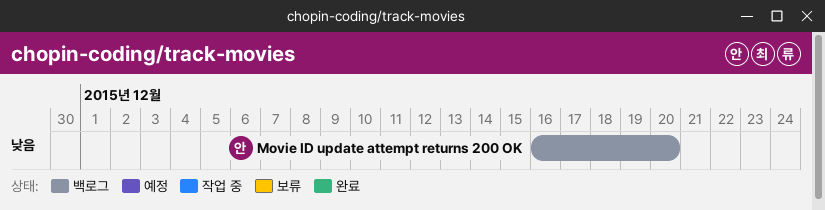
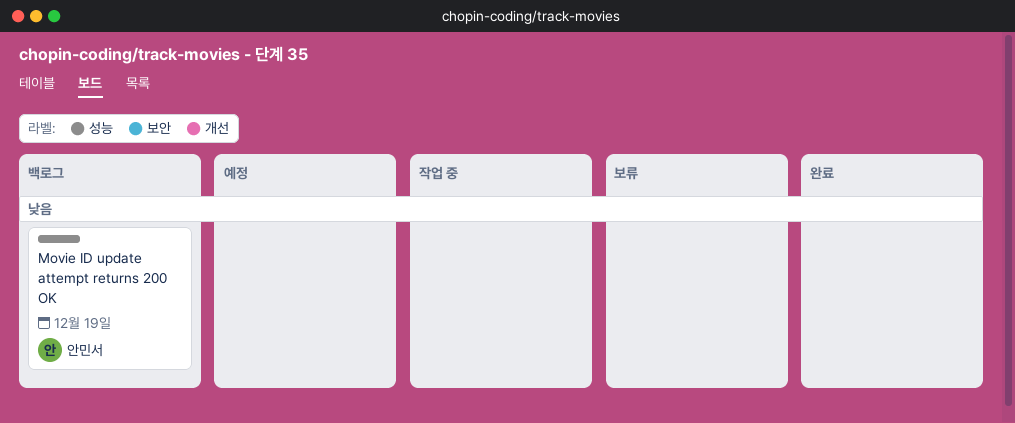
Movie ID update attempt returns 200 OK, due: Dec 20 -> Dec 19

